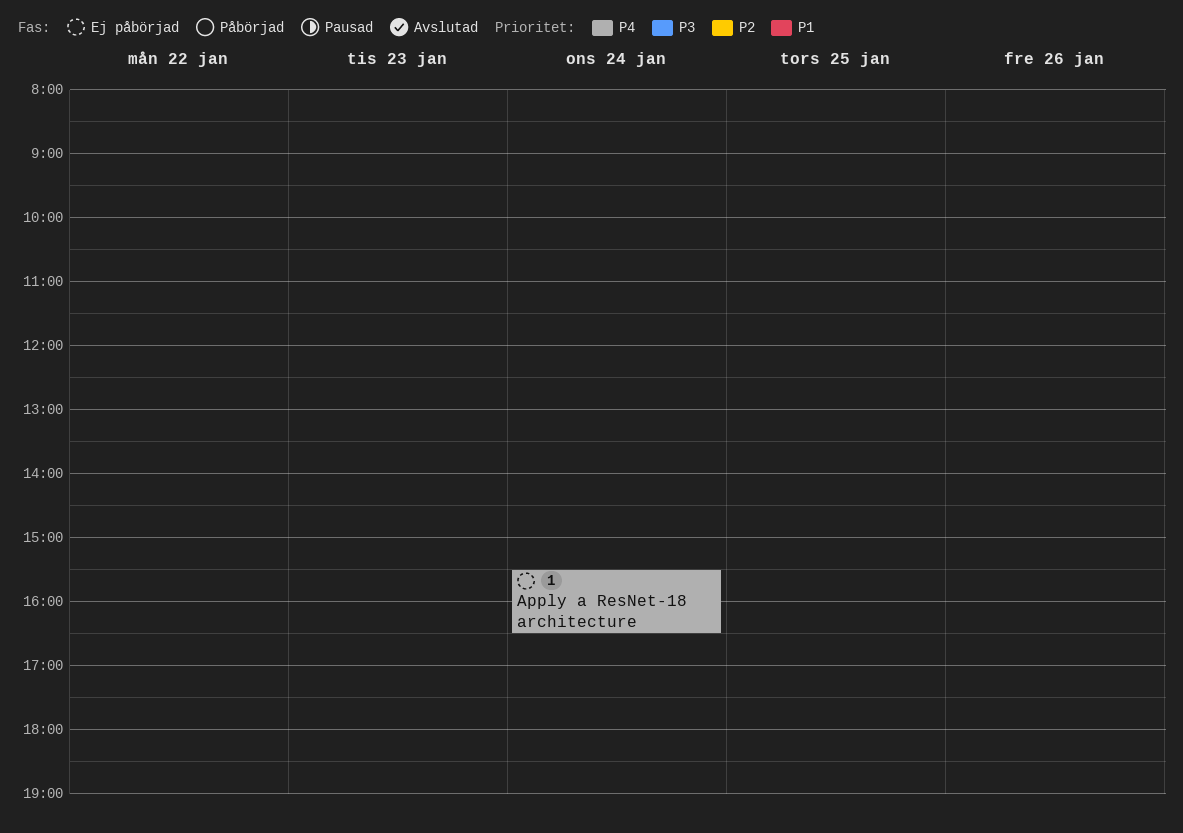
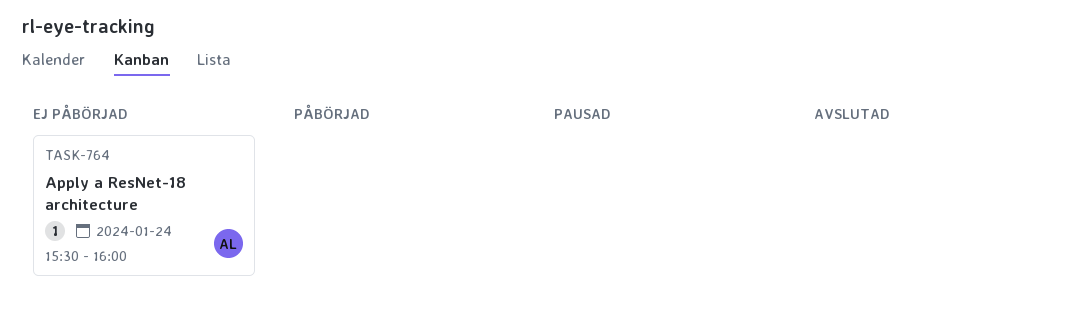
Apply a ResNet-18 architecture, ends: 16:30 -> 16:00

